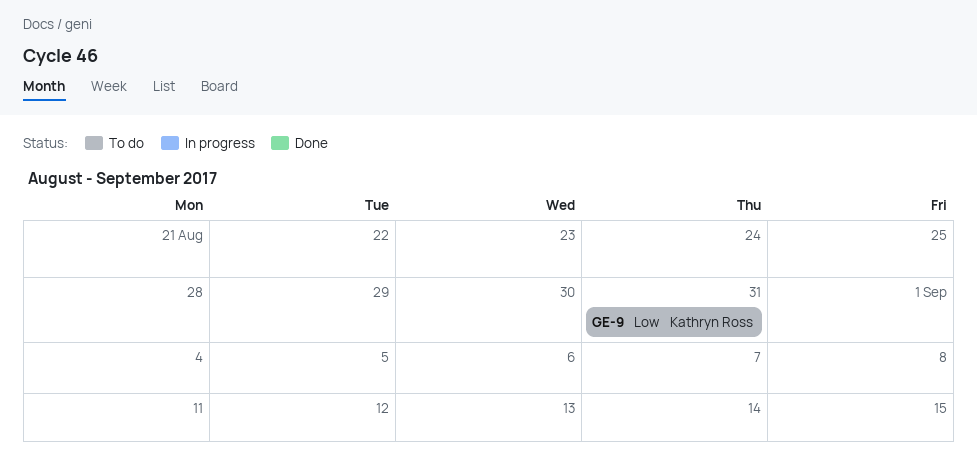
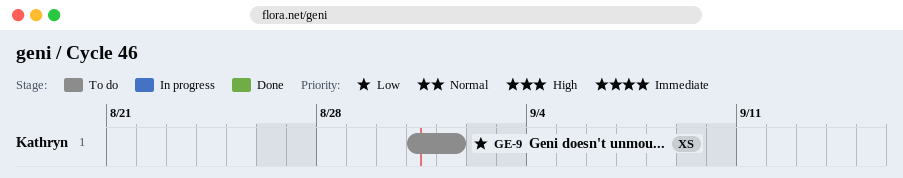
GE-9, due: Aug 31 -> Sep 1

